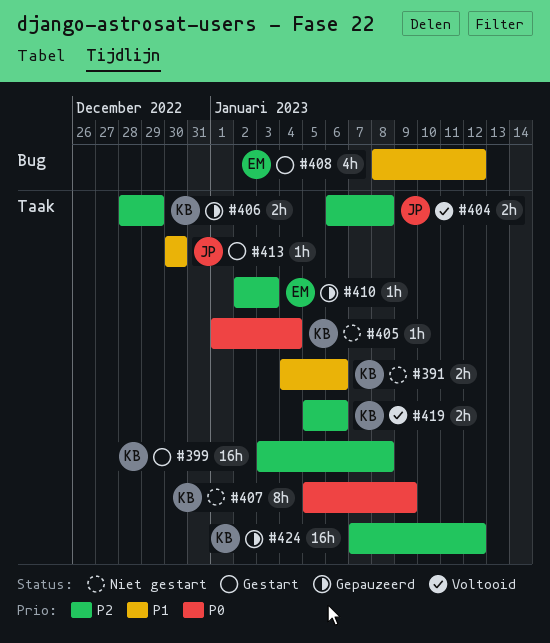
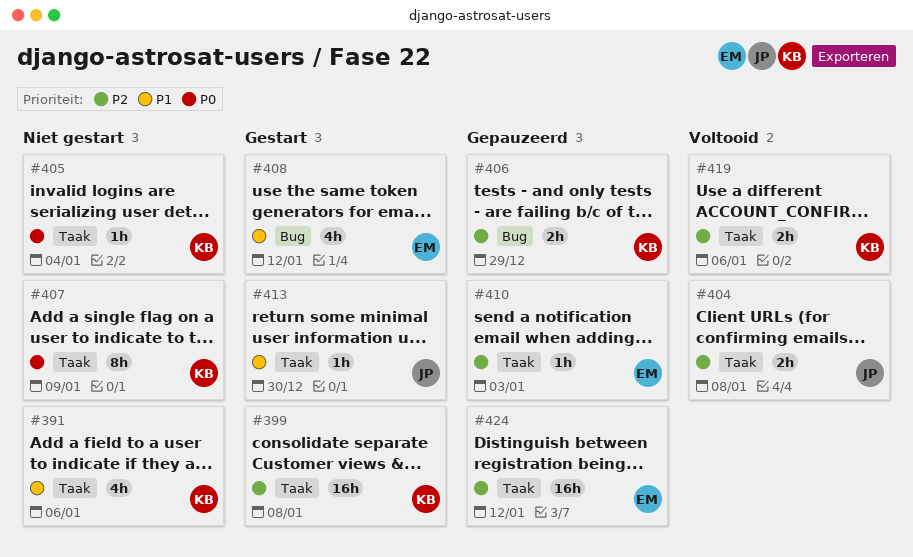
#391, estimate: 2h -> 4h
#406, label: Taak -> Bug
#424, owner: KB -> EM

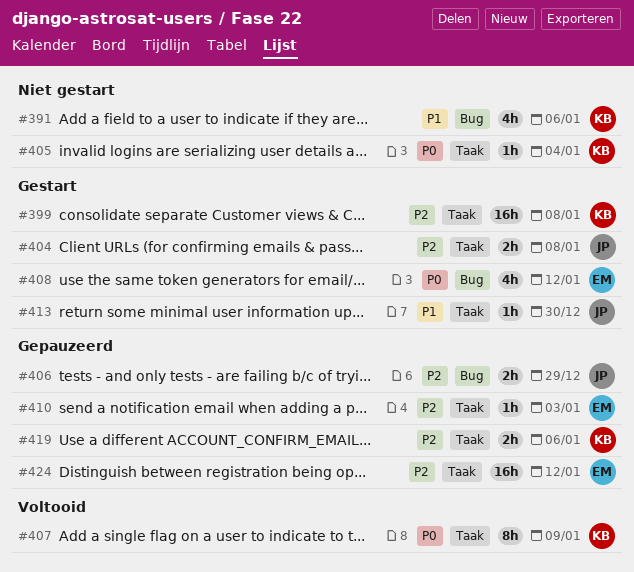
#391, label: Taak -> Bug
#404, status: Voltooid -> Gestart
#406, owner: KB -> JP
#407, status: Niet gestart -> Voltooid
#408, priority: P1 -> P0
#419, status: Voltooid -> Gepauzeerd

